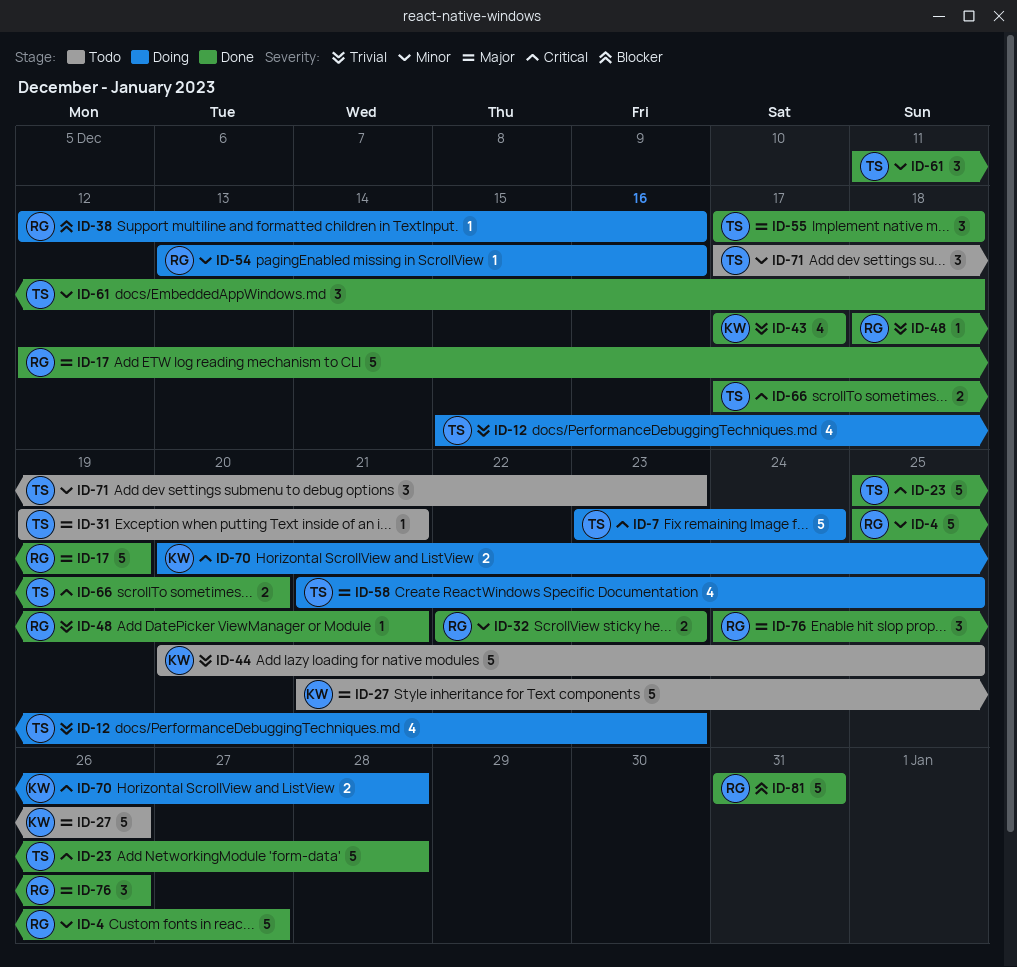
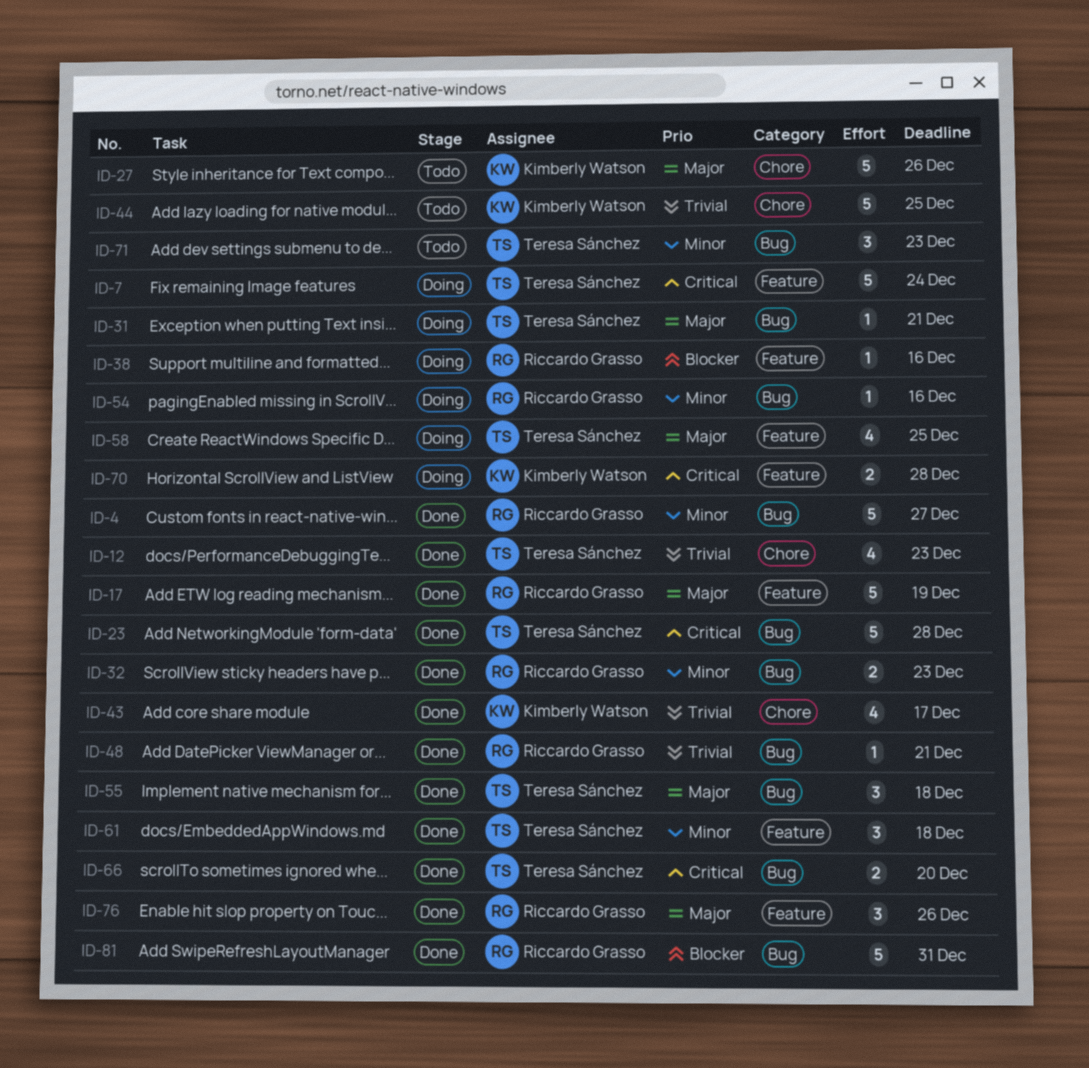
ID-12, status: Doing -> Done
ID-31, status: Todo -> Doing

